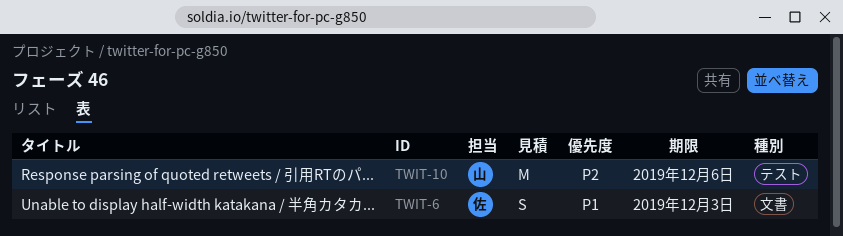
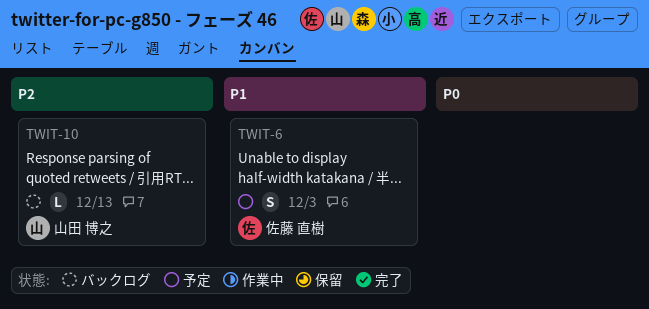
TWIT-10, estimate: M -> L
TWIT-10, due: Dec 6 -> Dec 13

